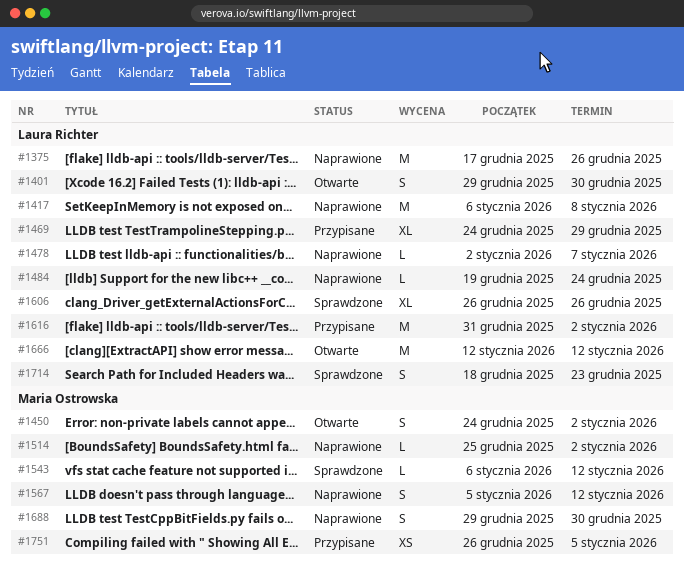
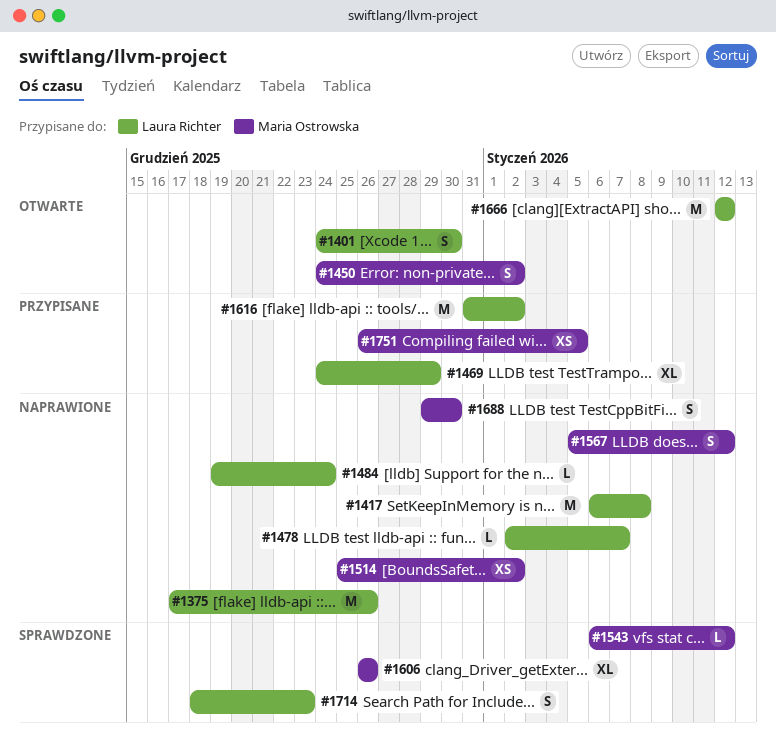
#1401, start: Dec 29 -> Dec 24
#1514, estimate: L -> XS
#1606, owner: Laura Richter -> Maria Ostrowska

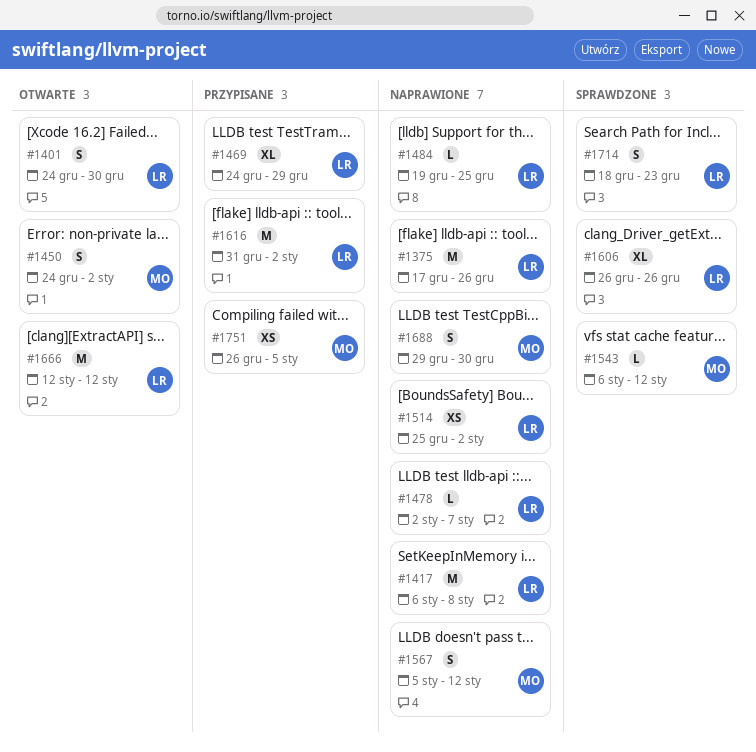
#1484, due: Dec 24 -> Dec 25
#1514, owner: Maria Ostrowska -> Laura Richter
#1606, owner: Maria Ostrowska -> Laura Richter

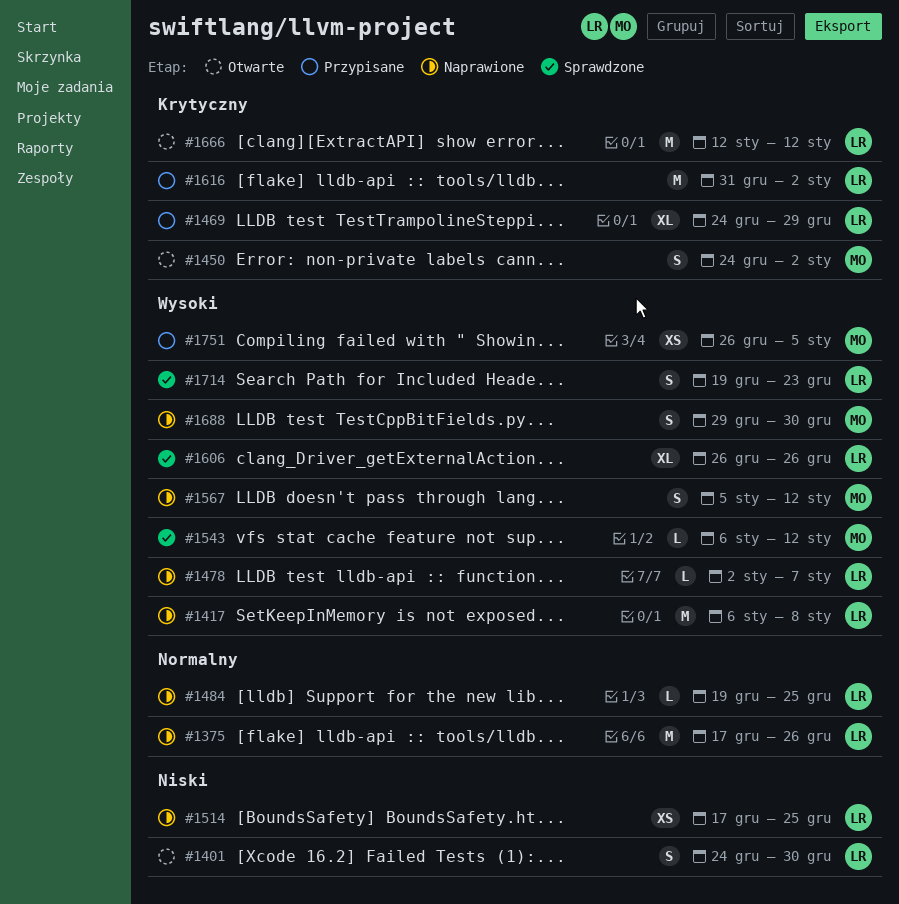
#1514, start: Dec 25 -> Dec 17
#1514, due: Jan 2 -> Dec 25
#1714, start: Dec 18 -> Dec 19

